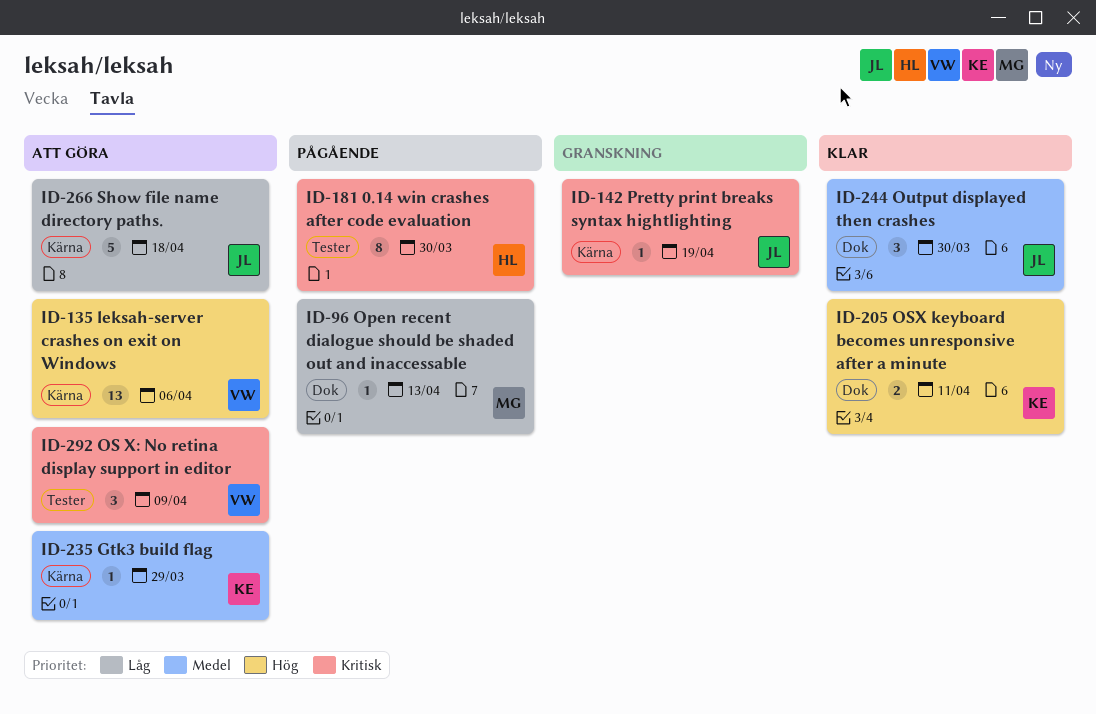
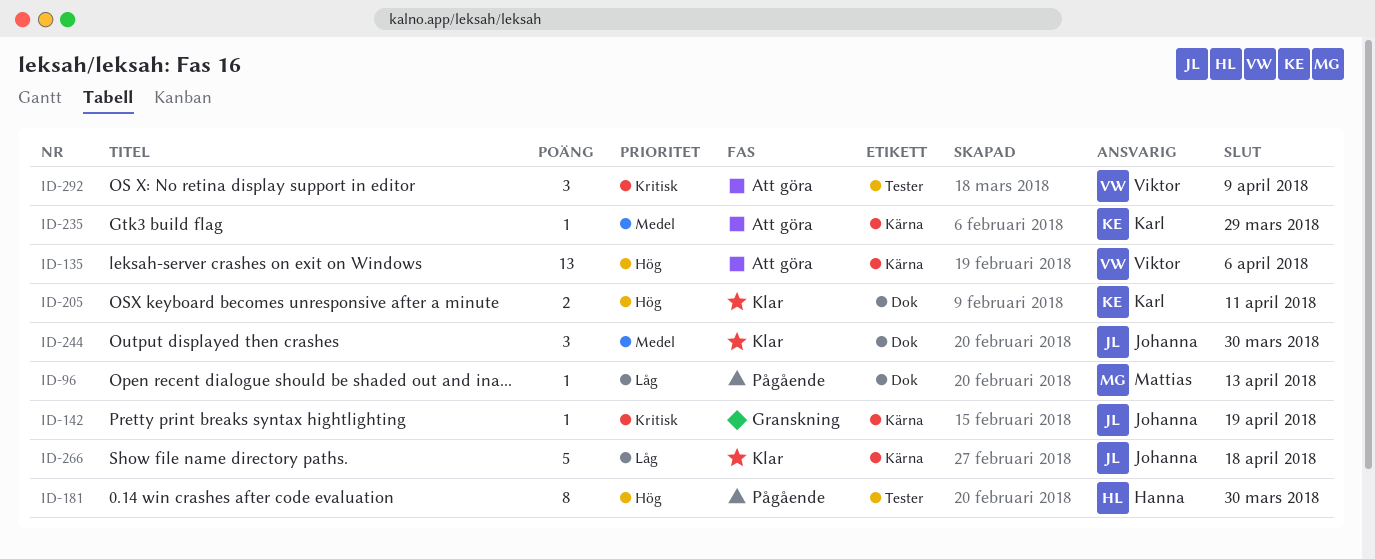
ID-181, priority: Kritisk -> Hög
ID-266, status: Att göra -> Klar

